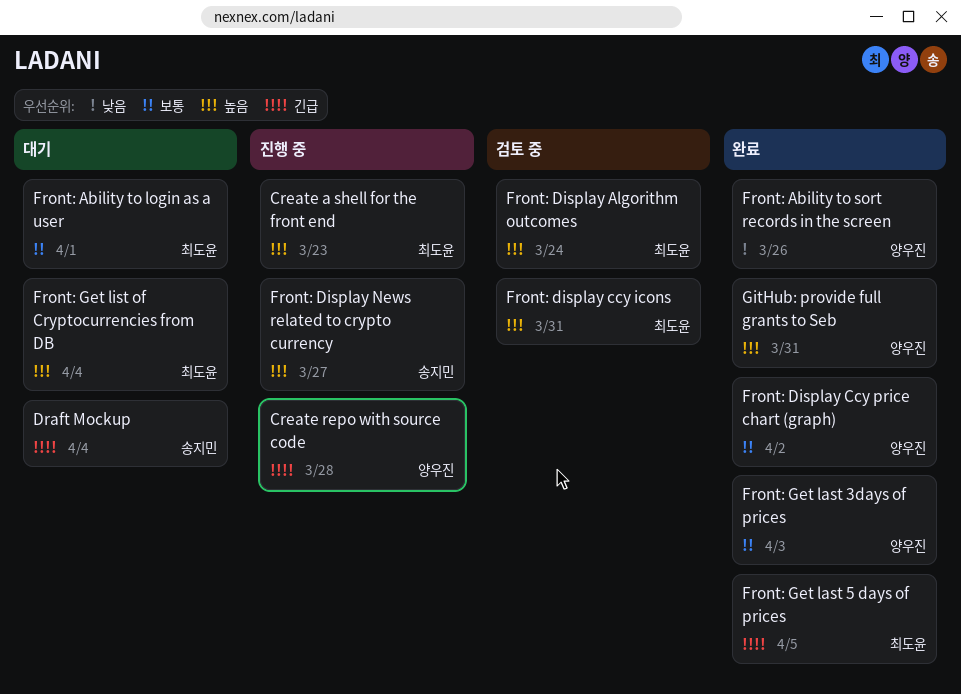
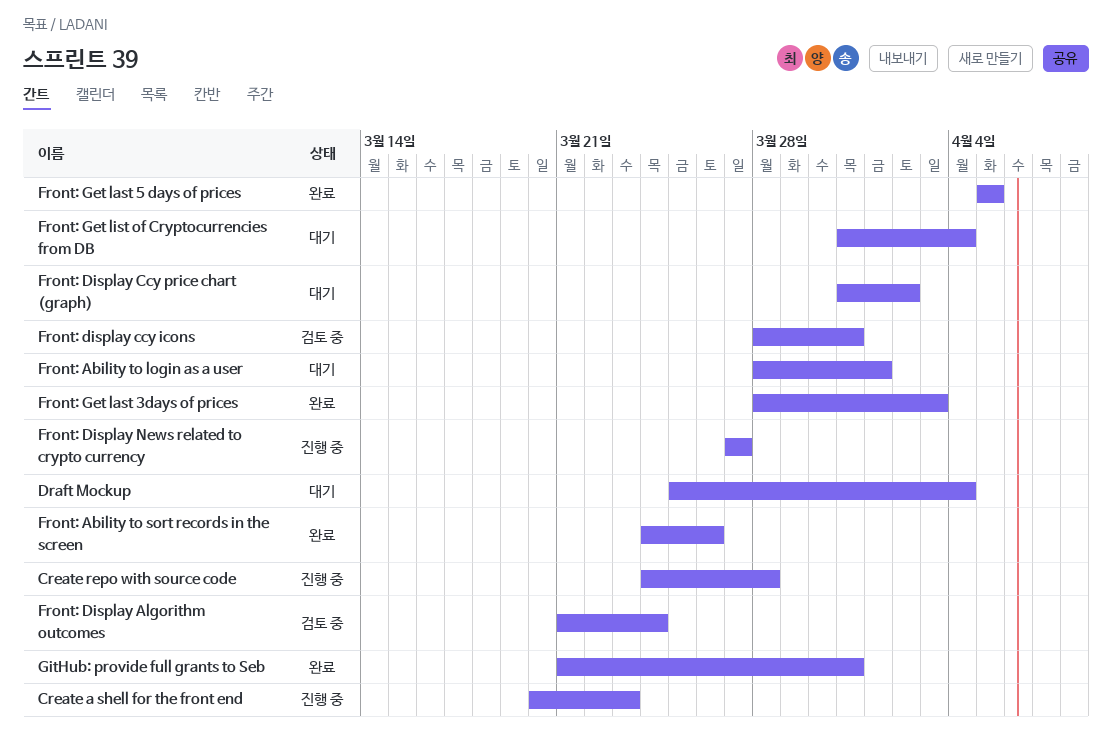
Front: Display Ccy price chart (graph), status: 완료 -> 대기

